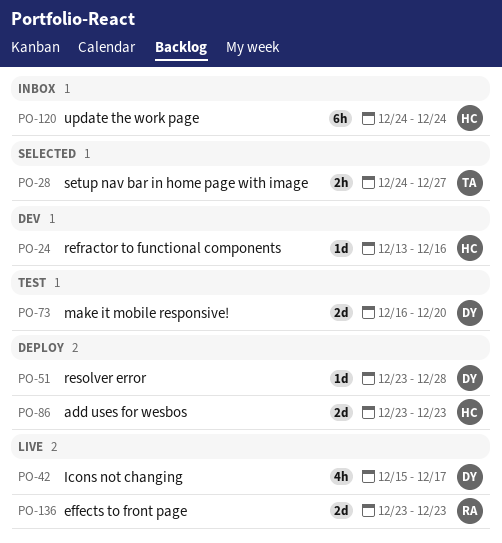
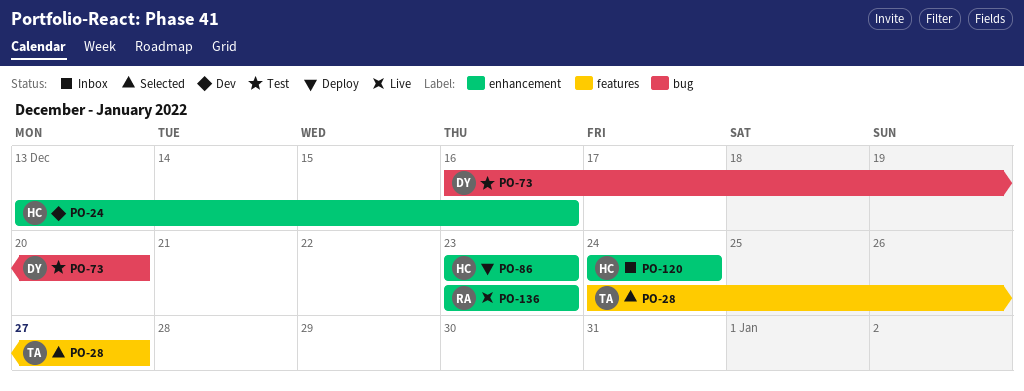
PO-42: present -> none
PO-51: present -> none

